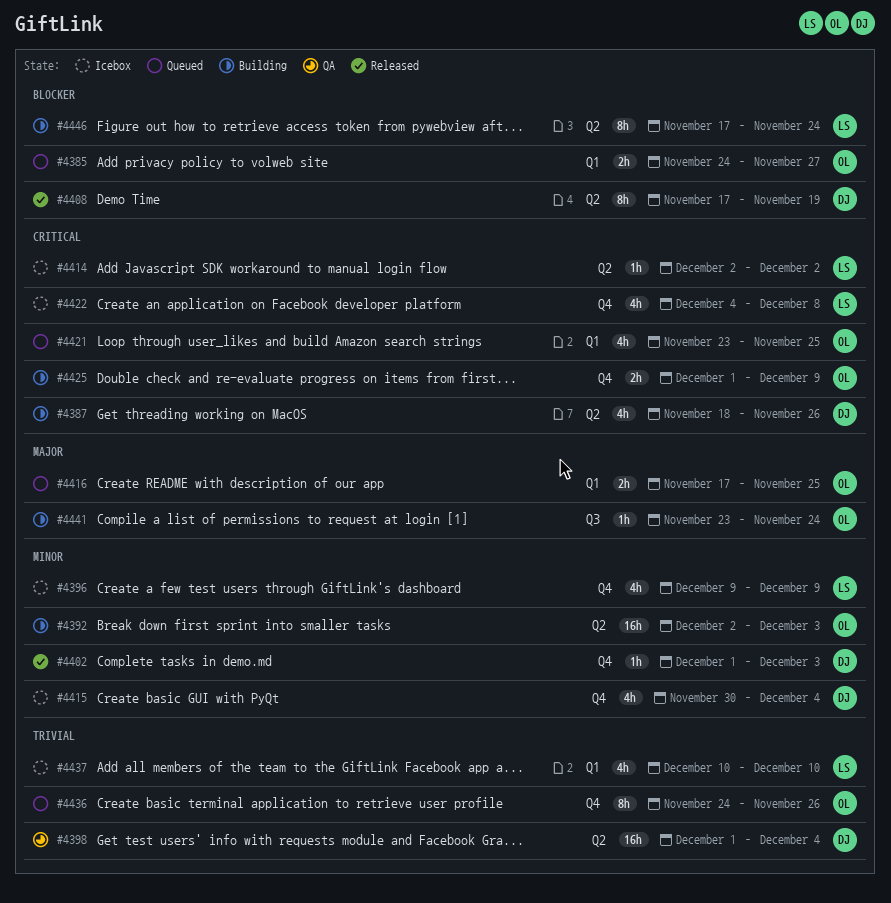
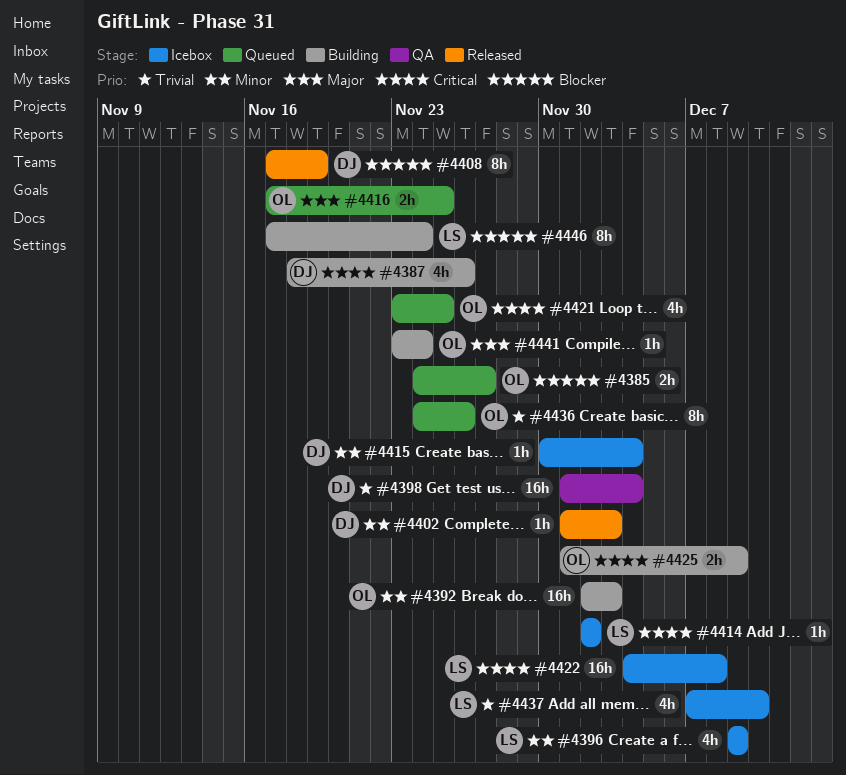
#4415, estimate: 4h -> 1h
#4422, estimate: 4h -> 16h
#4437, start: Dec 10 -> Dec 7

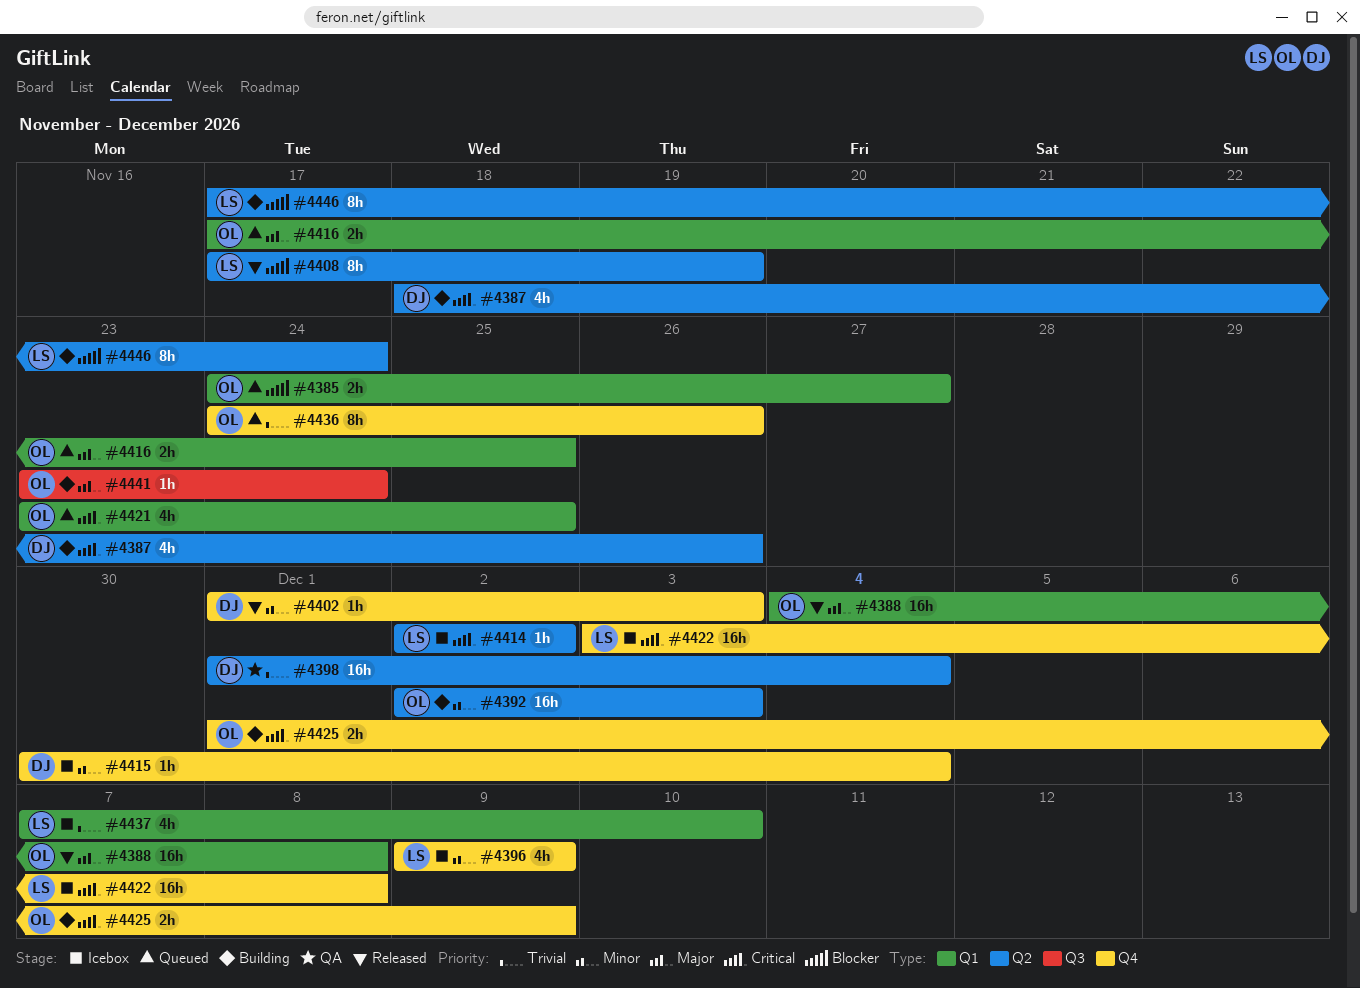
#4388: none -> present
#4408, owner: DJ -> LS
#4422, start: Dec 4 -> Dec 3

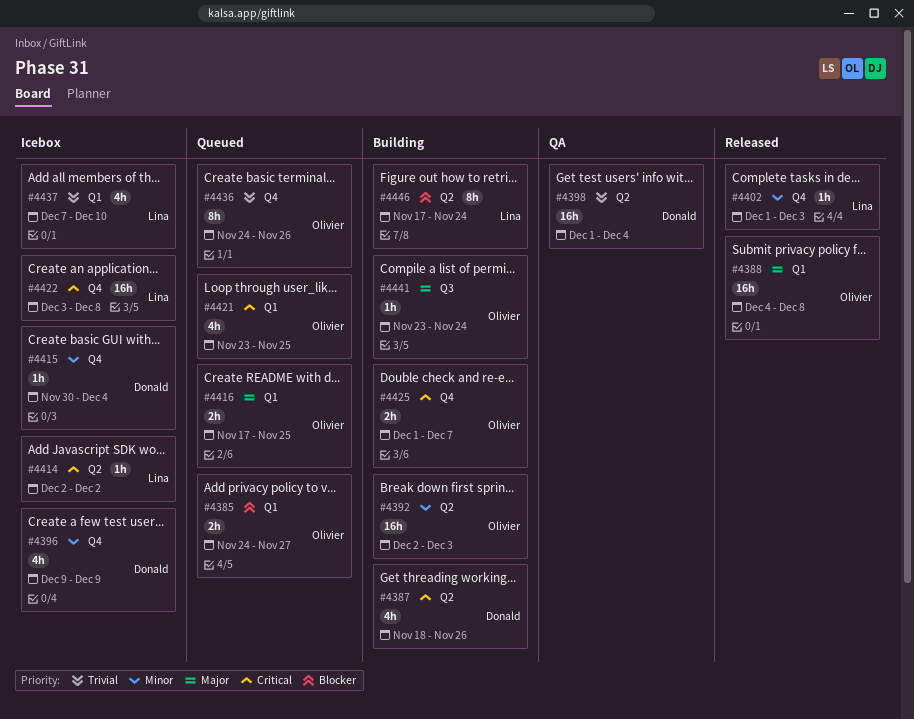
#4396, owner: Lina -> Donald
#4402, owner: Donald -> Lina
#4408: present -> none
#4425, due: Dec 9 -> Dec 7

